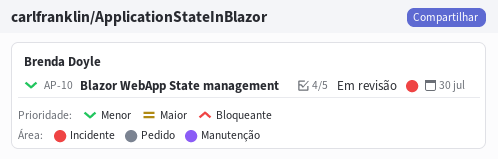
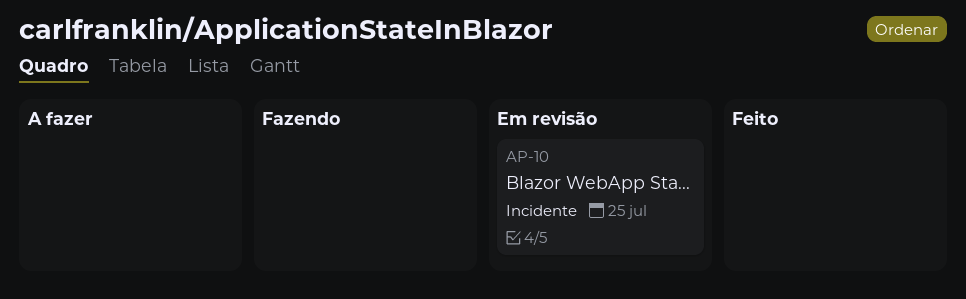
AP-10, due: Jul 30 -> Jul 25

